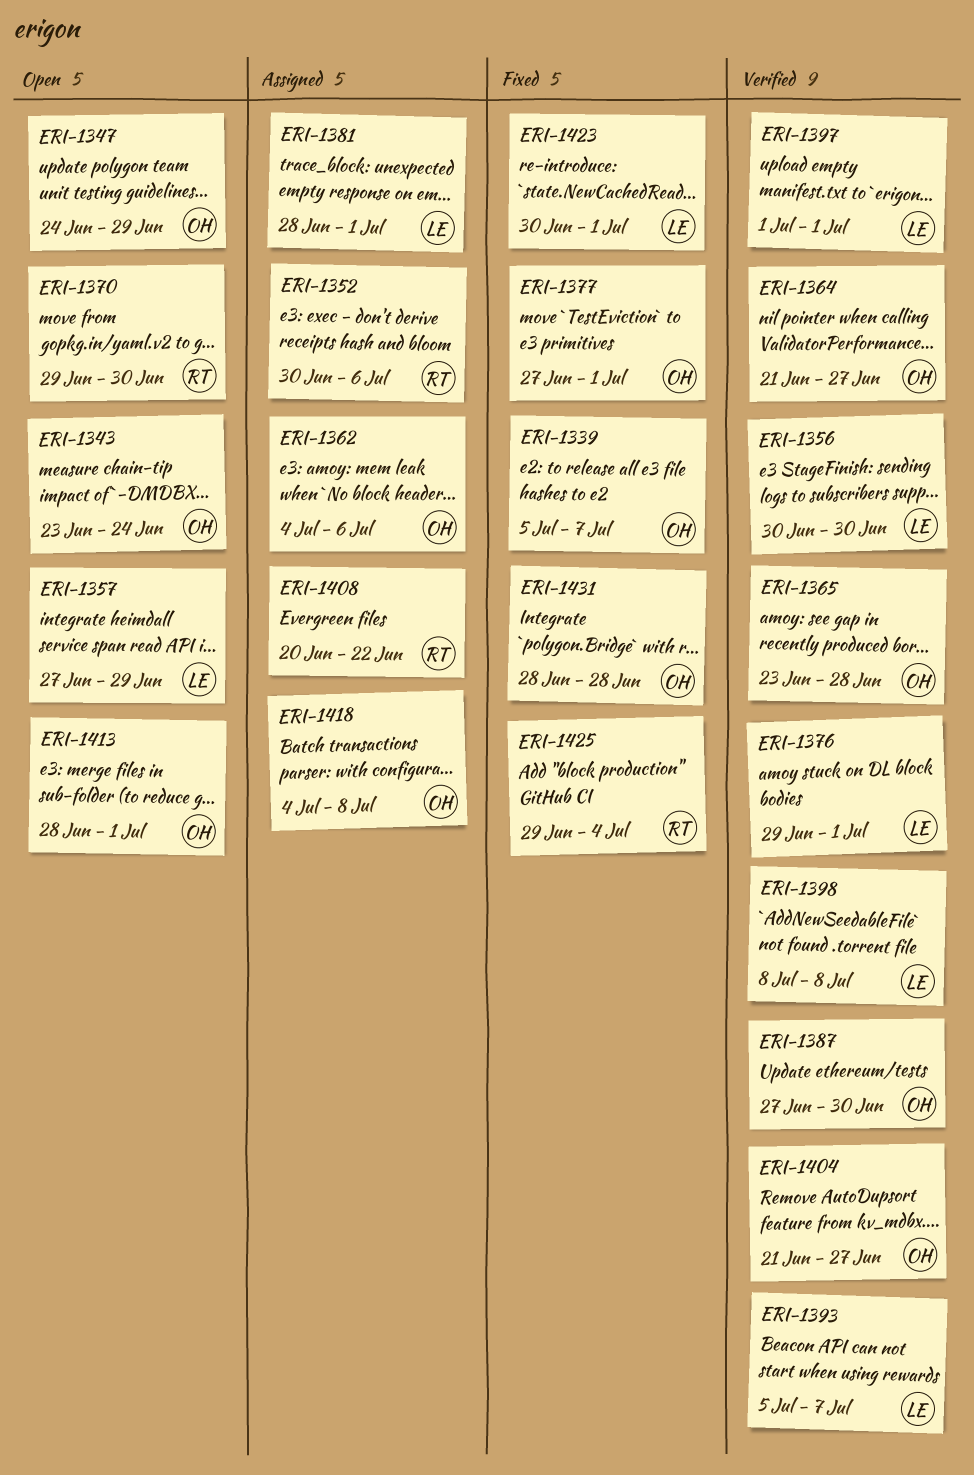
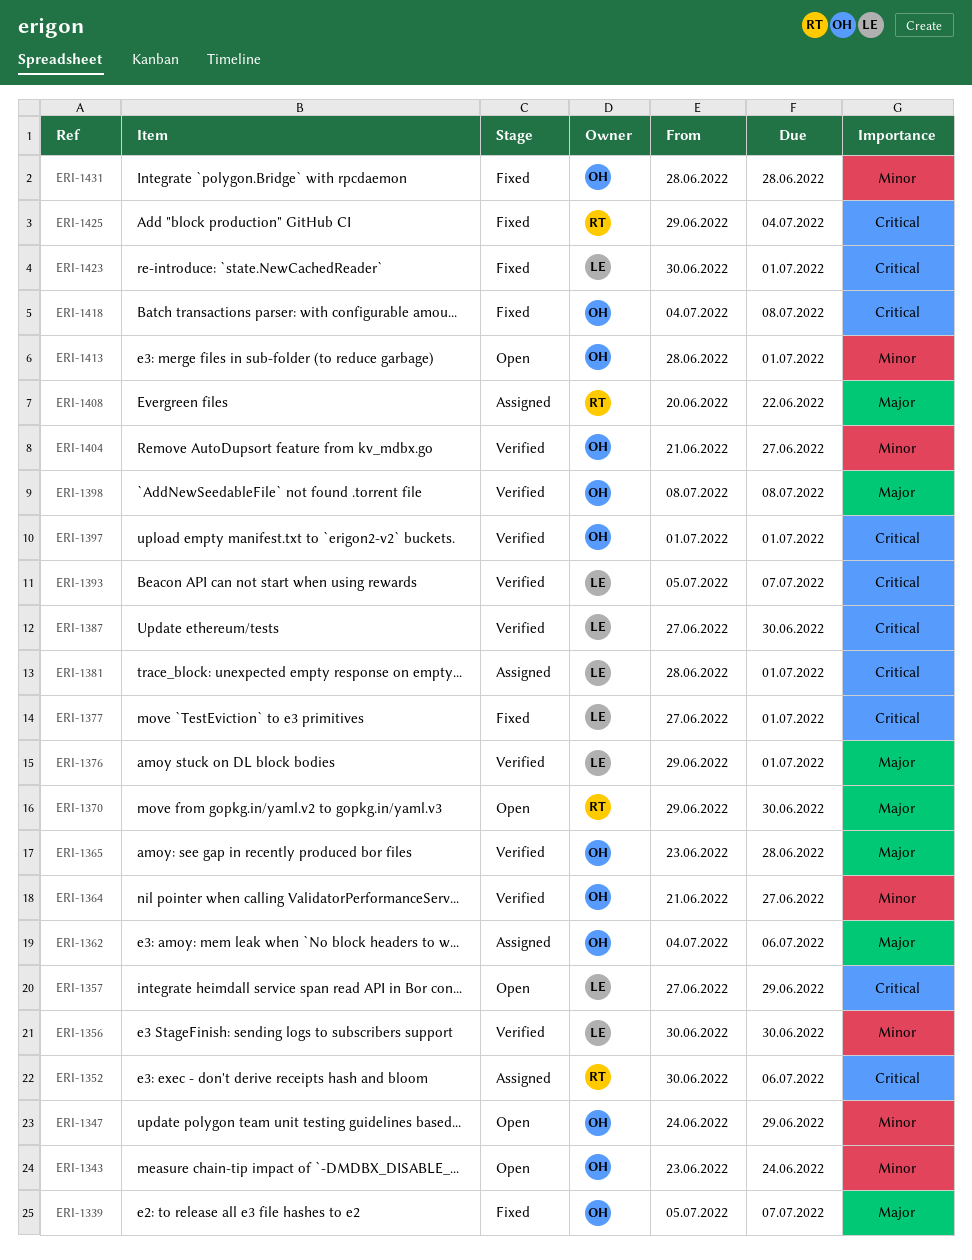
ERI-1377, owner: OH -> LE
ERI-1387, owner: OH -> LE
ERI-1397, owner: LE -> OH
ERI-1398, owner: LE -> OH
ERI-1418, status: Assigned -> Fixed

